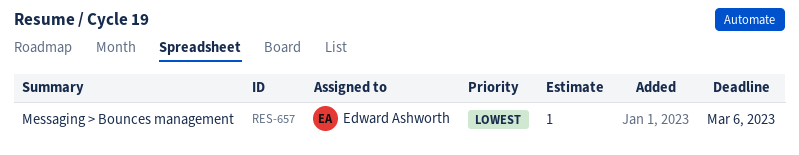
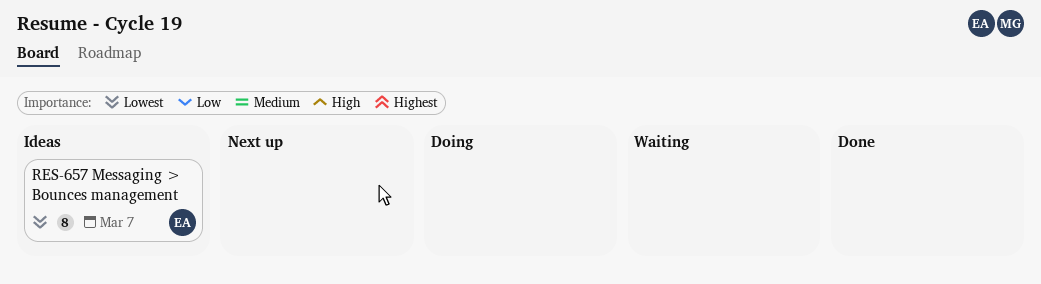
RES-657, estimate: 1 -> 8
RES-657, due: Mar 6 -> Mar 7

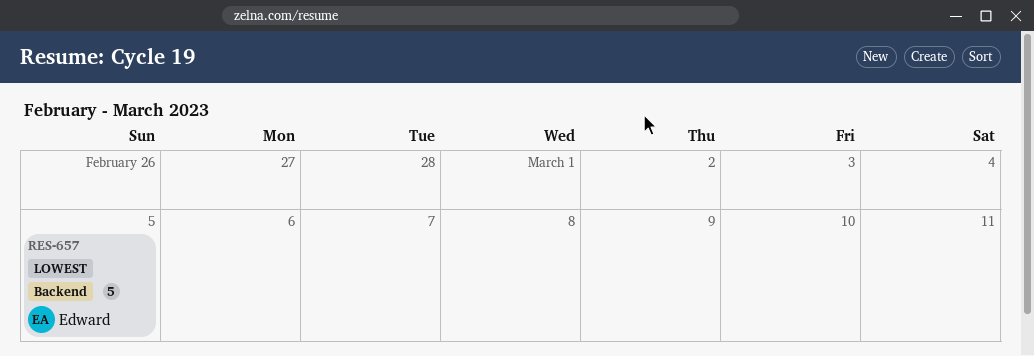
RES-657, estimate: 8 -> 5
RES-657, due: Mar 7 -> Mar 5

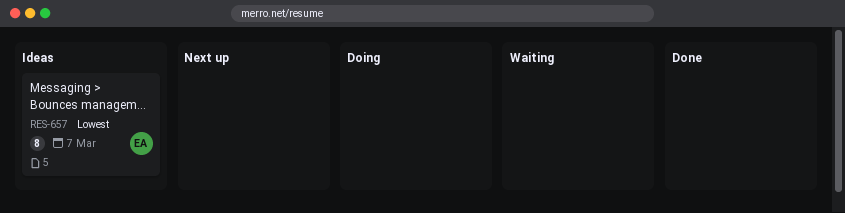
RES-657, estimate: 5 -> 8
RES-657, due: Mar 5 -> Mar 7

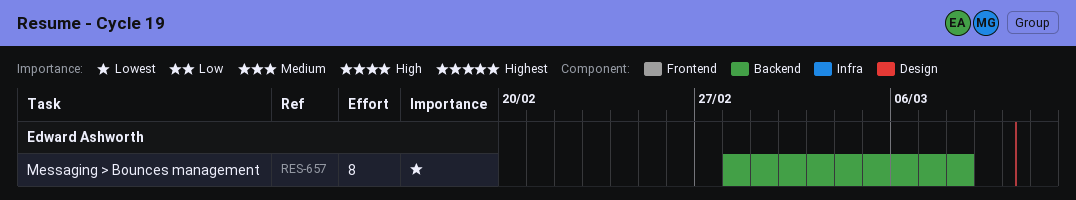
RES-657, due: Mar 7 -> Mar 8

